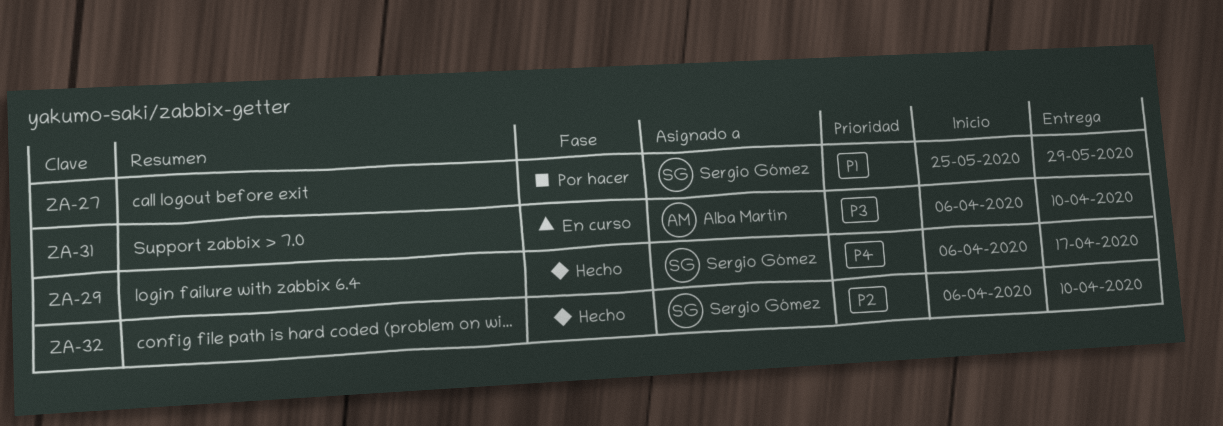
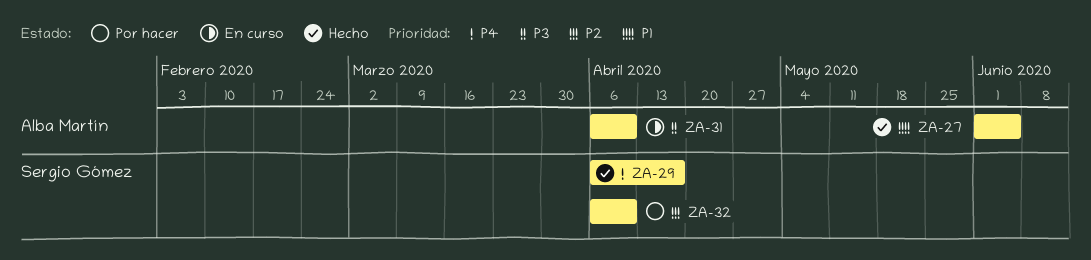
ZA-27, status: Por hacer -> Hecho
ZA-27, owner: Sergio Gómez -> Alba Martín
ZA-27, start: May 25 -> Jun 1
ZA-27, due: May 29 -> Jun 5
ZA-32, status: Hecho -> Por hacer

